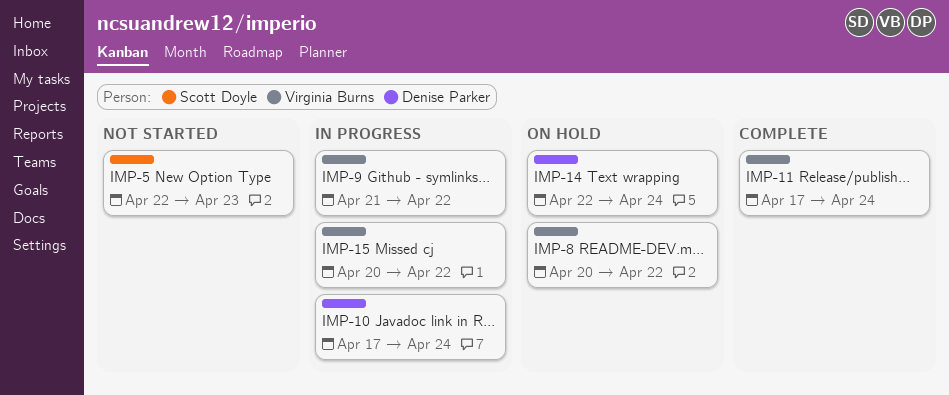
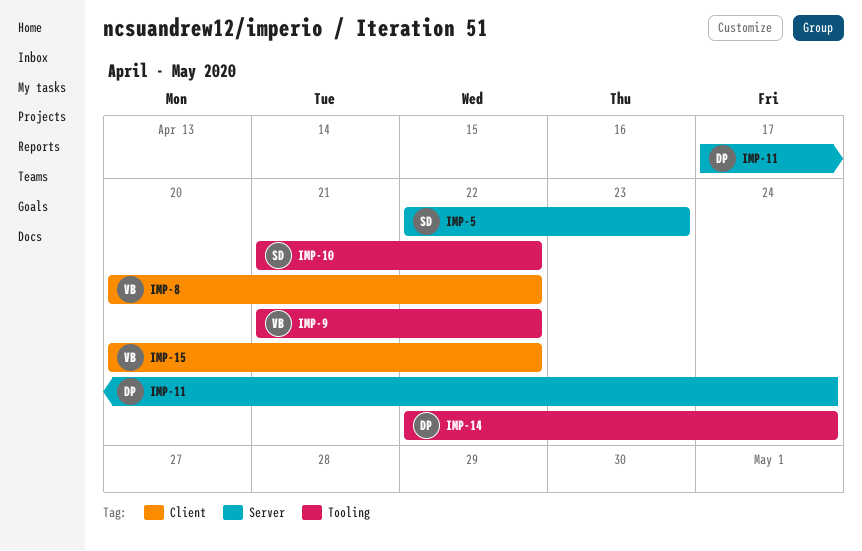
IMP-10, owner: Denise Parker -> Scott Doyle
IMP-10, start: Apr 17 -> Apr 21
IMP-10, due: Apr 24 -> Apr 22
IMP-11, owner: Virginia Burns -> Denise Parker

